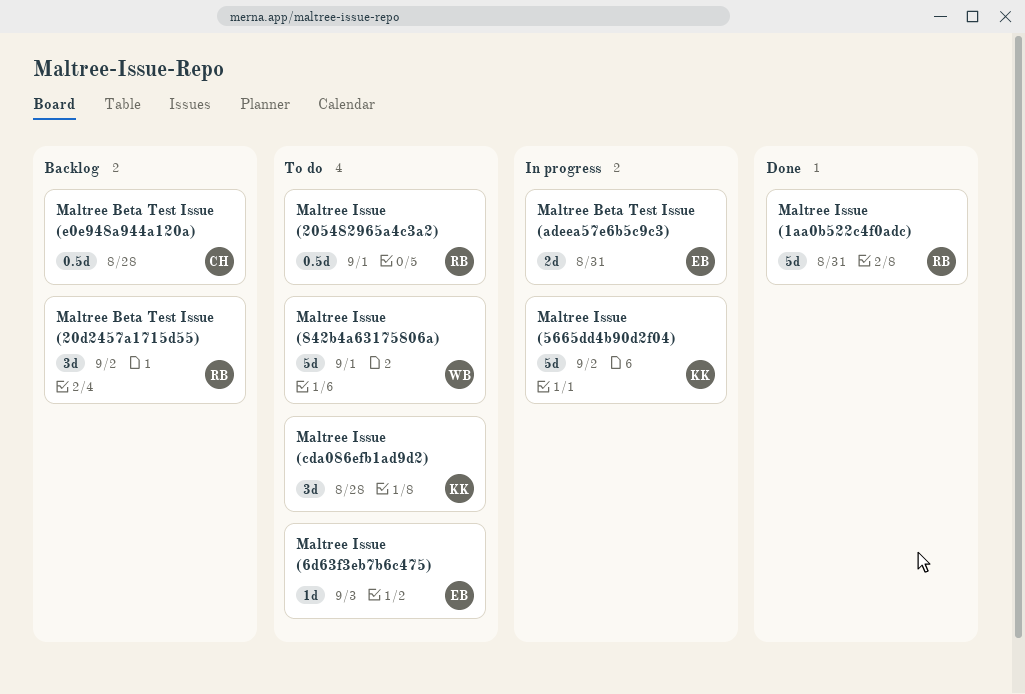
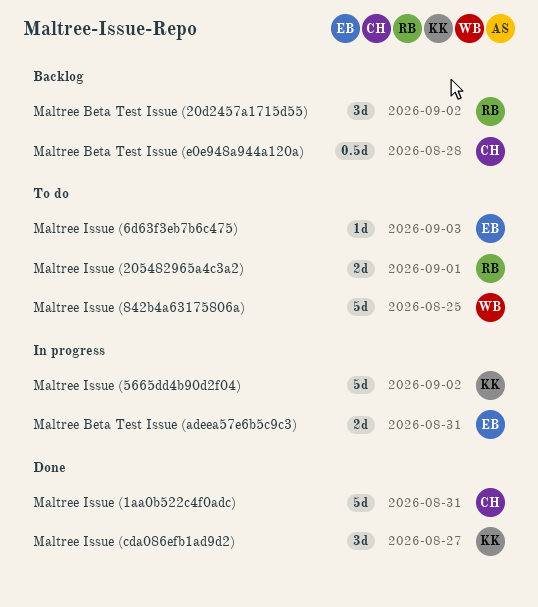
Maltree Issue (1aa0b522c4f0adc), owner: RB -> CH
Maltree Issue (205482965a4c3a2), estimate: 0.5d -> 2d
Maltree Issue (842b4a63175806a), due: Sep 1 -> Aug 25
Maltree Issue (cda086efb1ad9d2), status: To do -> Done
Maltree Issue (cda086efb1ad9d2), due: Aug 28 -> Aug 27

